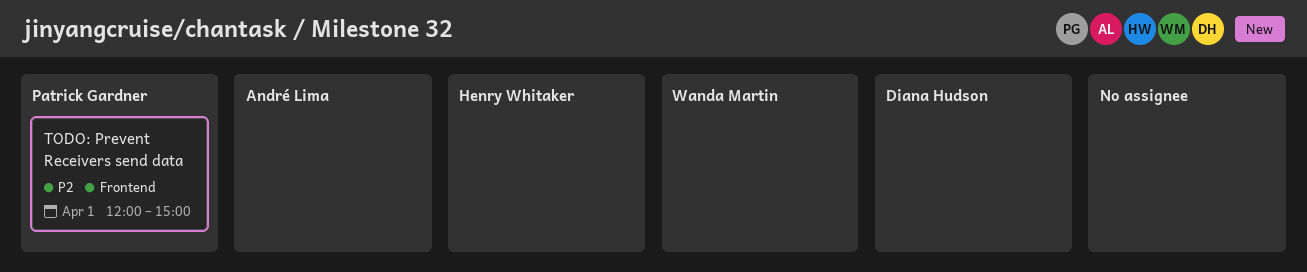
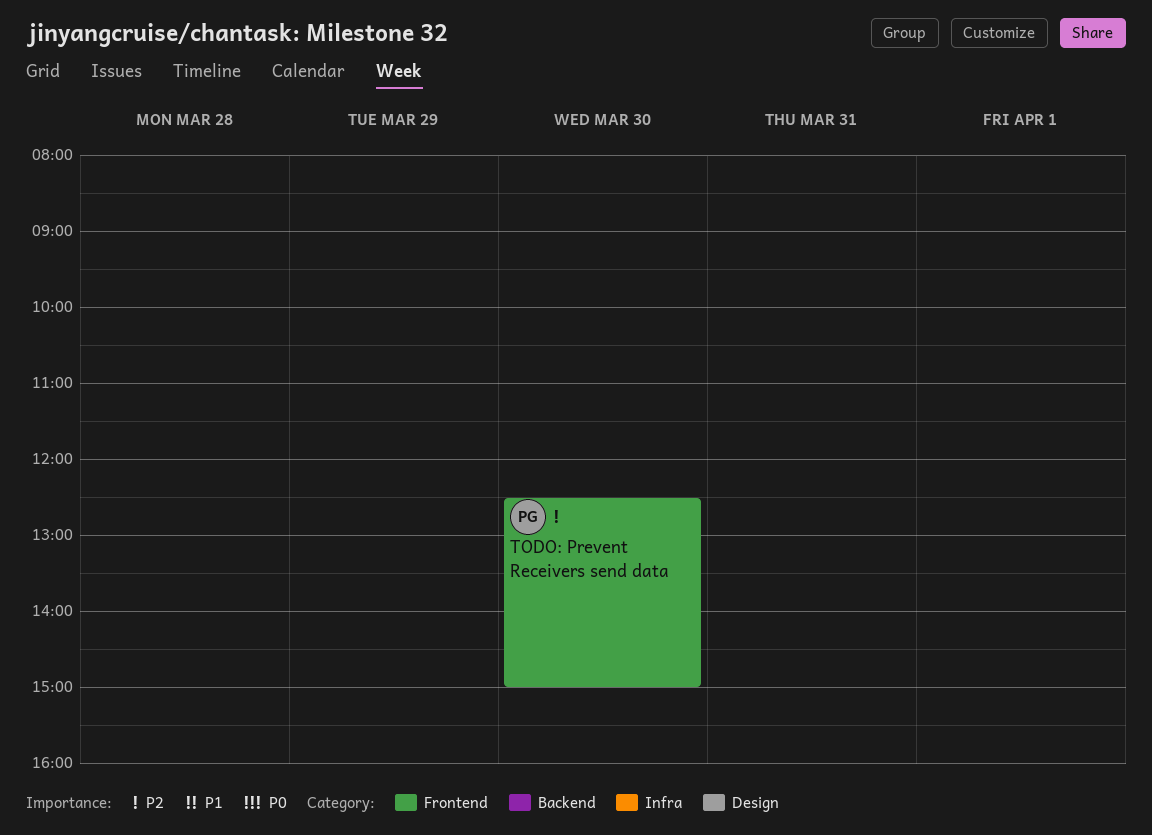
TODO: Prevent Receivers send data, day: Apr 1 -> Mar 30
TODO: Prevent Receivers send data, begins: 12:00 -> 12:30

